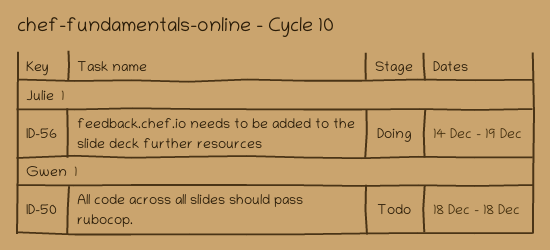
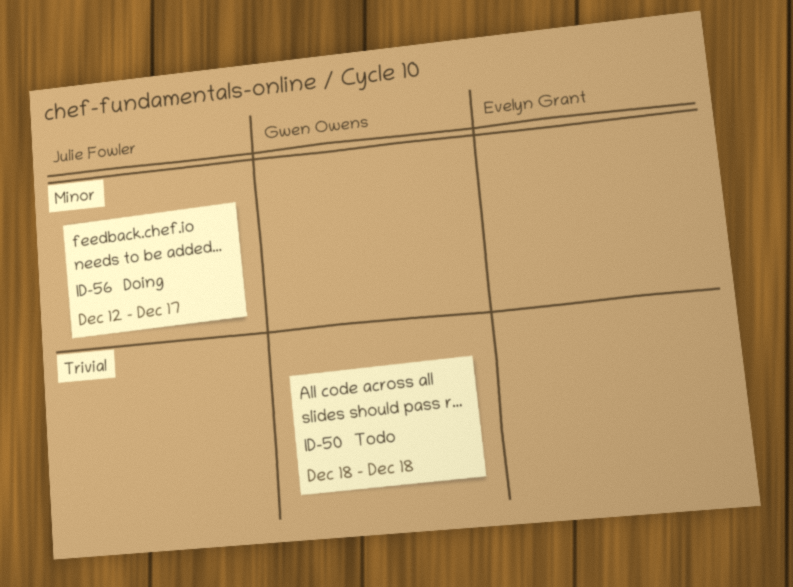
ID-56, start: Dec 14 -> Dec 12
ID-56, due: Dec 19 -> Dec 17

